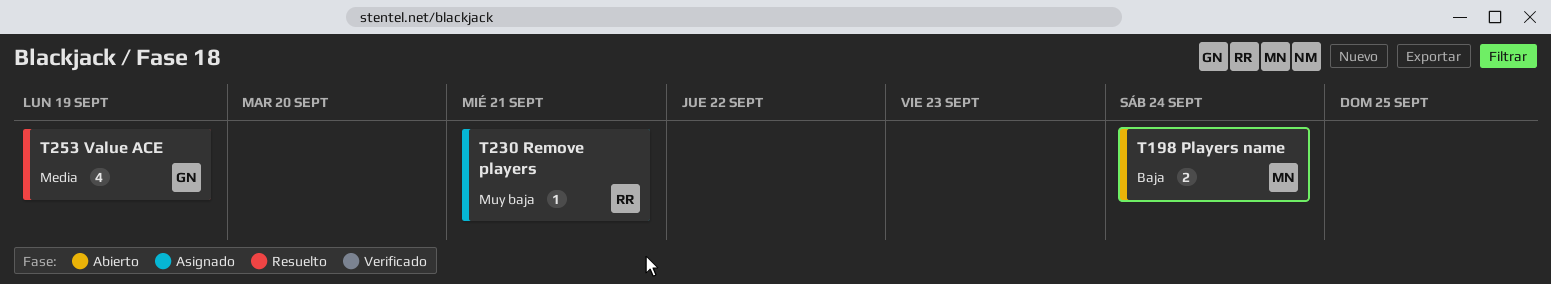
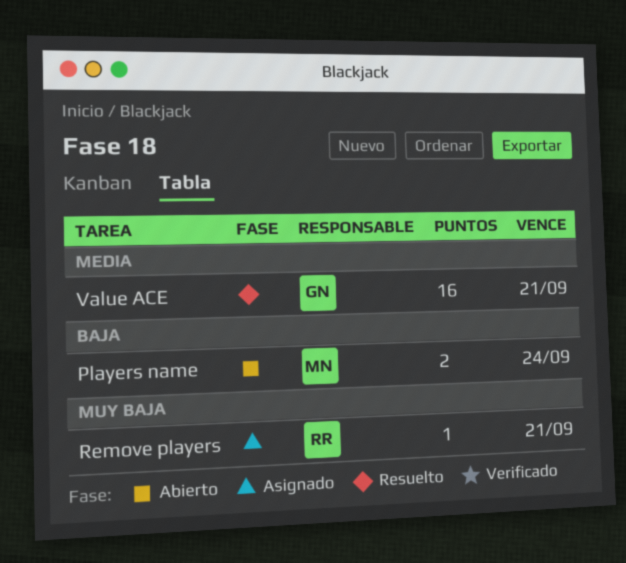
Value ACE, estimate: 4 -> 16
Value ACE, due: Sep 19 -> Sep 21

